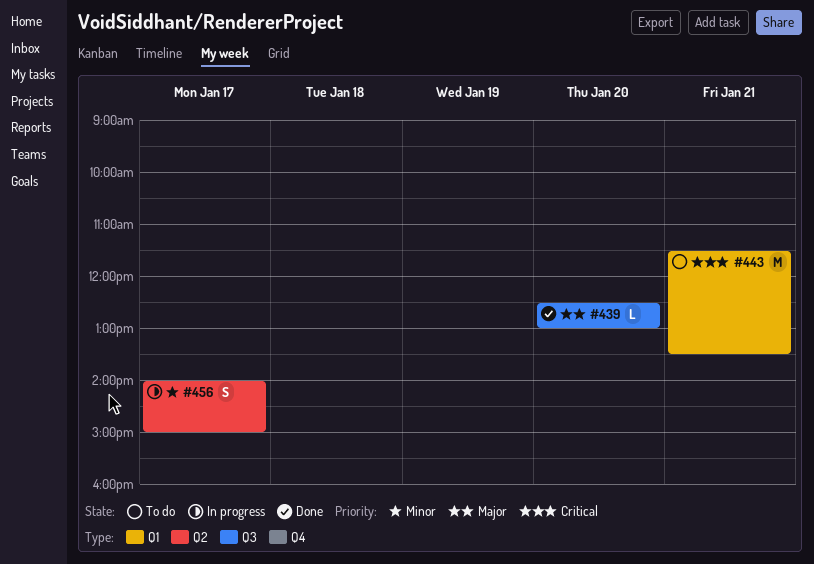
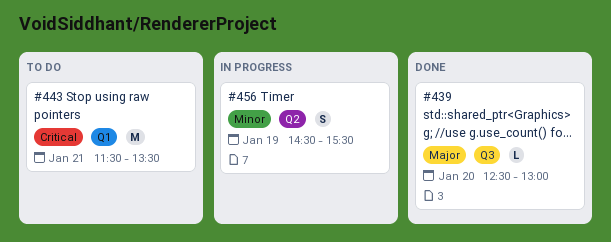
#456, day: Jan 17 -> Jan 19
#456, begins: 14:00 -> 14:30
#456, ends: 15:00 -> 15:30

